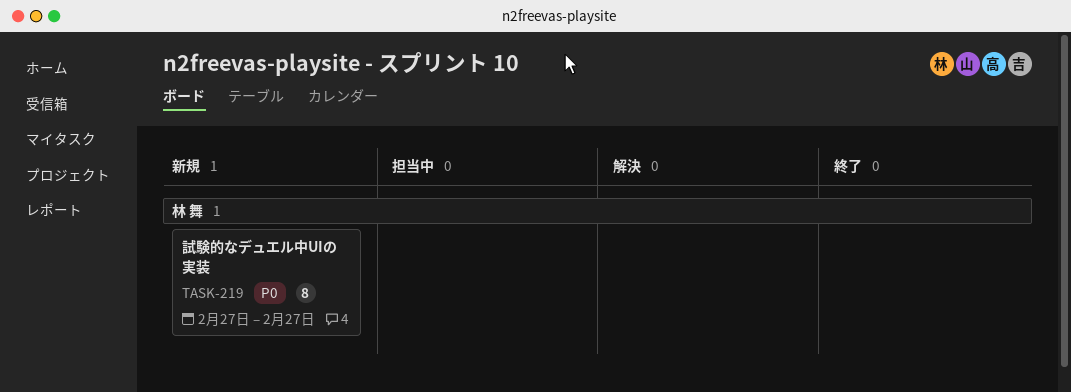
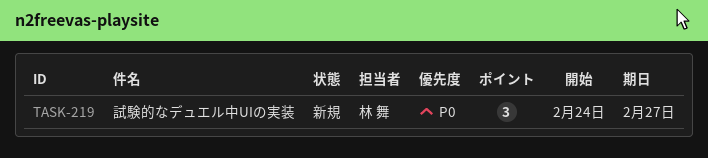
TASK-219, estimate: 8 -> 3
TASK-219, start: Feb 27 -> Feb 24

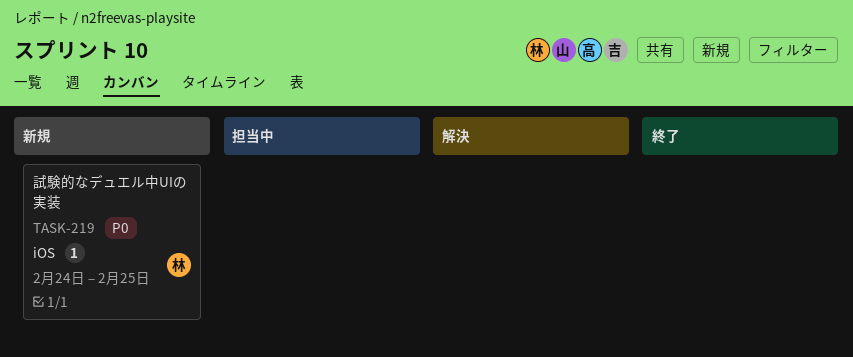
TASK-219, estimate: 3 -> 1
TASK-219, due: Feb 27 -> Feb 25

